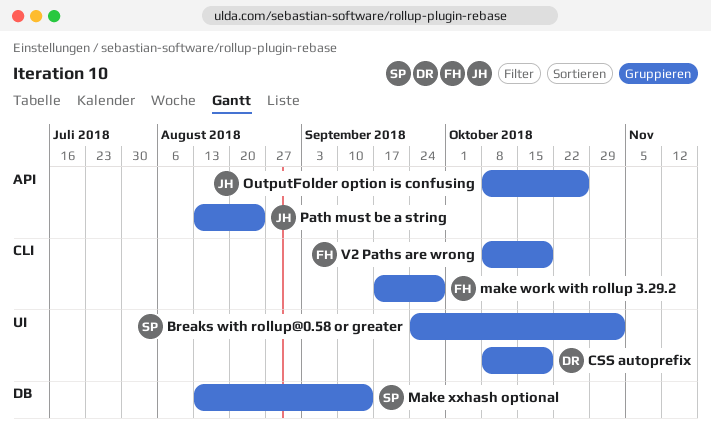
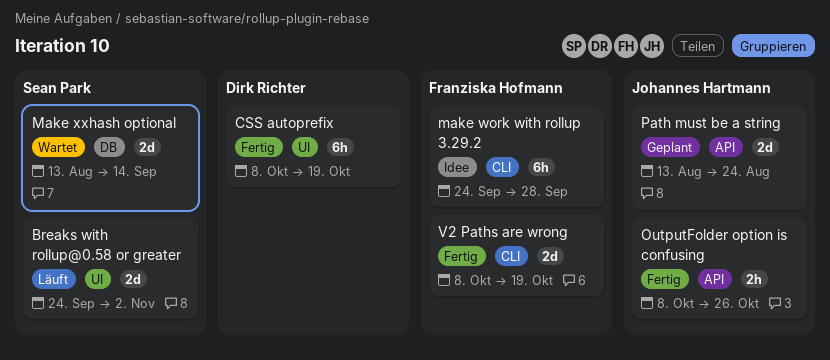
make work with rollup 3.29.2, start: Sep 17 -> Sep 24

